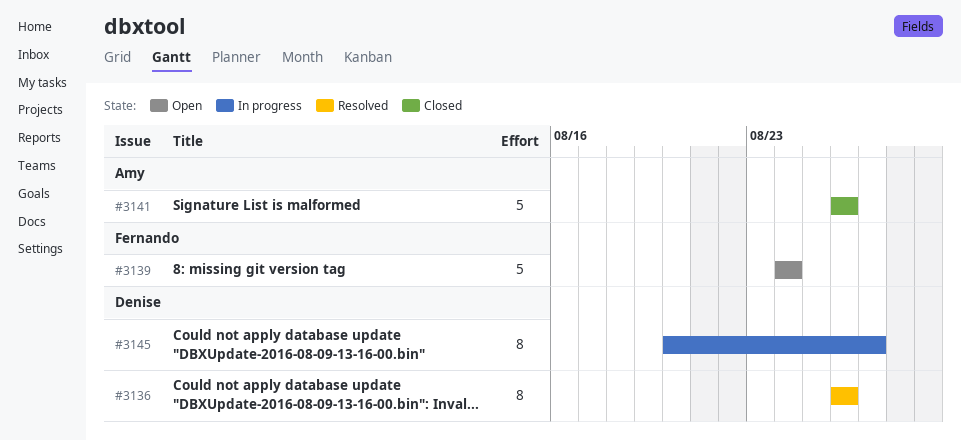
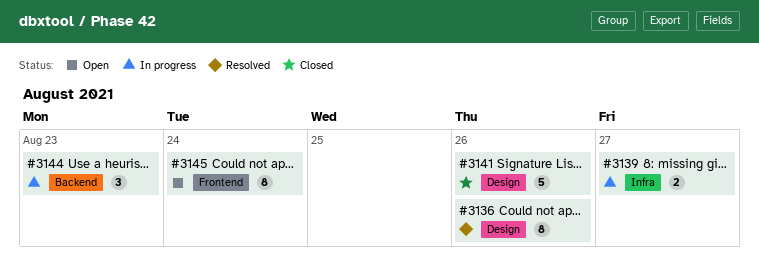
#3139, status: Open -> In progress
#3139, estimate: 5 -> 2
#3139, due: Aug 24 -> Aug 27
#3144: none -> present
#3145, status: In progress -> Open
#3145, due: Aug 27 -> Aug 24

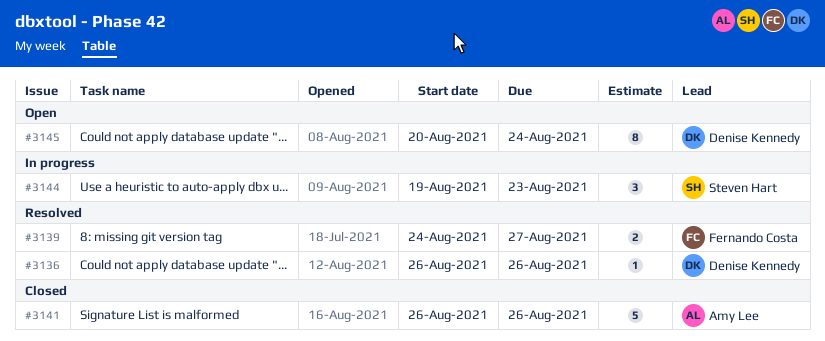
#3136, estimate: 8 -> 1
#3139, status: In progress -> Resolved

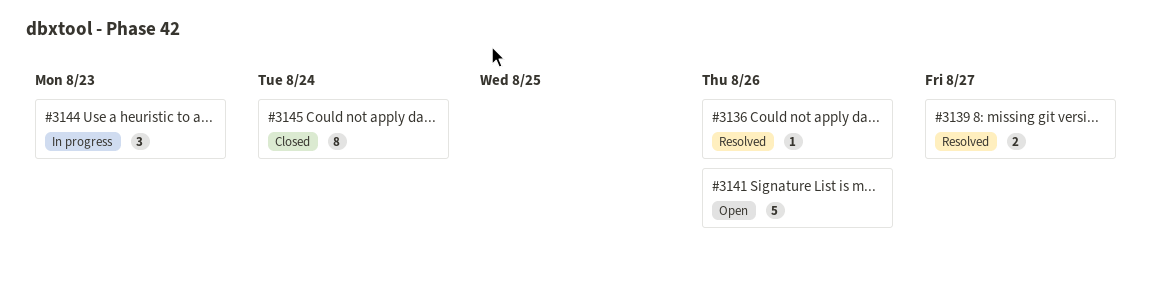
#3141, status: Closed -> Open
#3145, status: Open -> Closed

